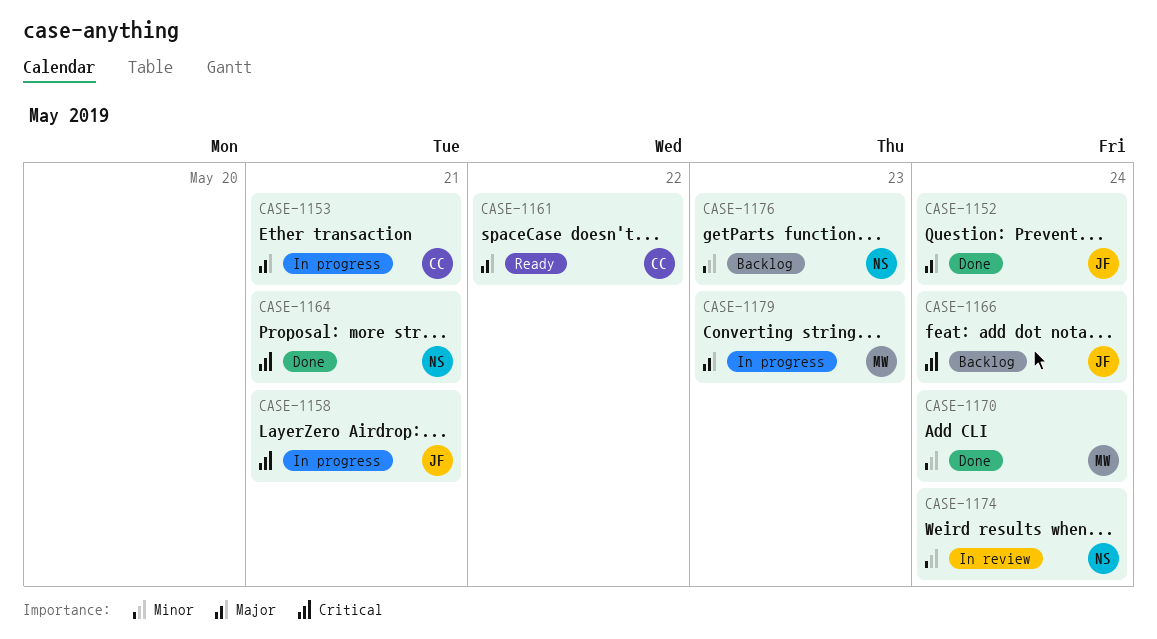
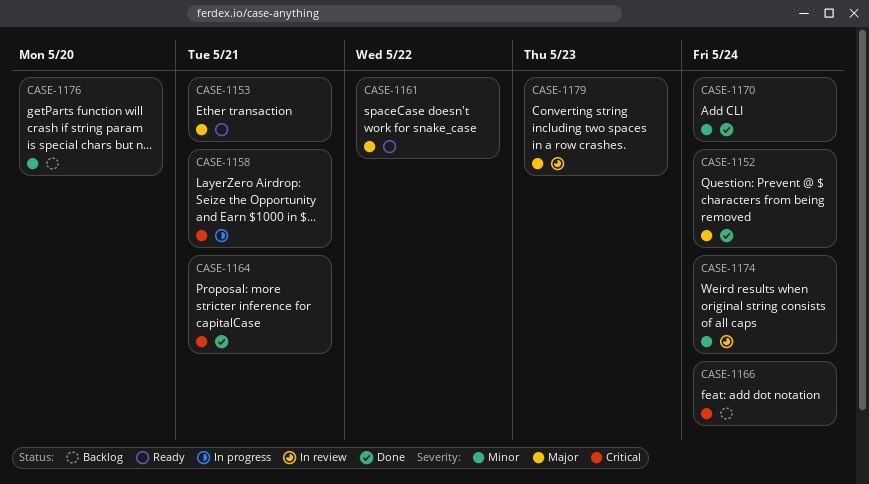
CASE-1153, status: In progress -> Ready
CASE-1176, due: May 23 -> May 20
CASE-1179, status: In progress -> In review

